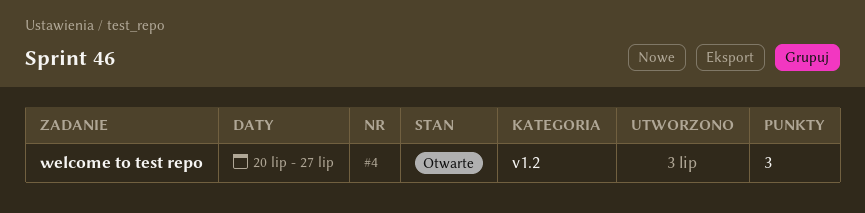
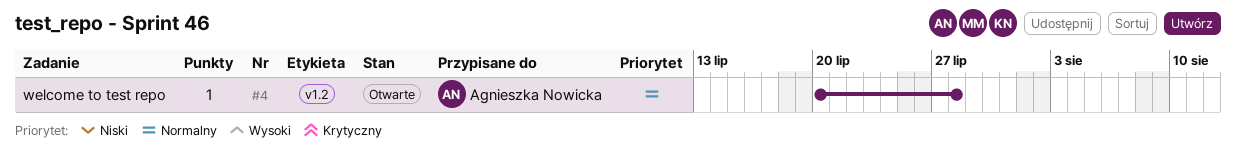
#4, estimate: 3 -> 1
#4, due: Jul 27 -> Jul 28

